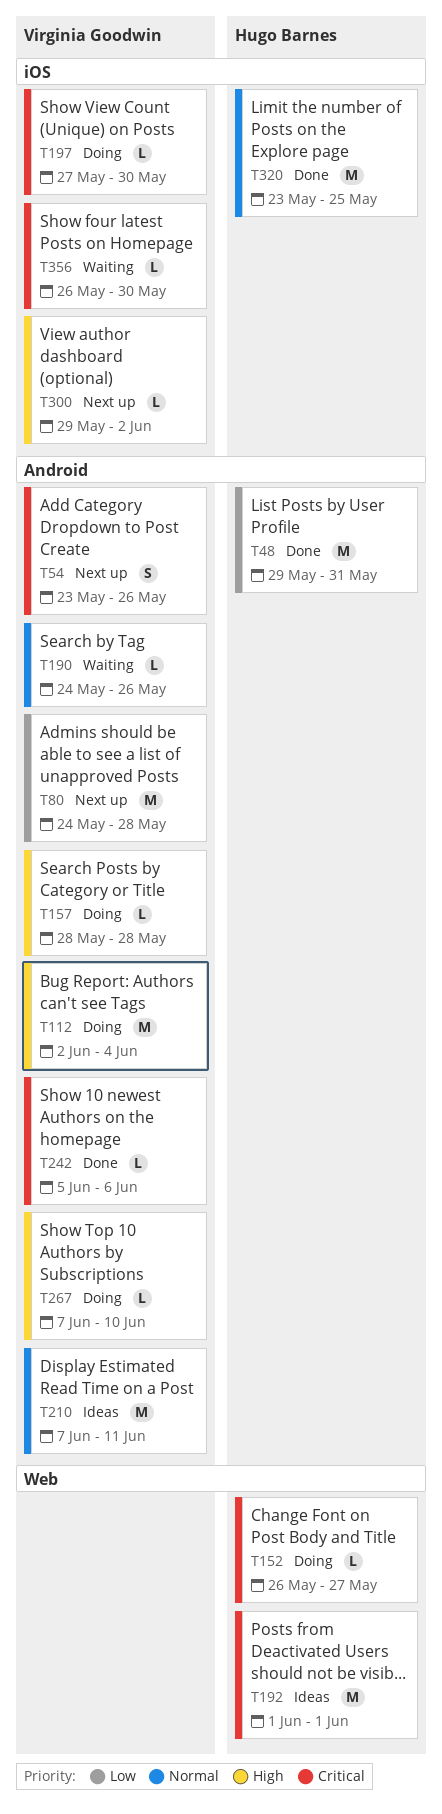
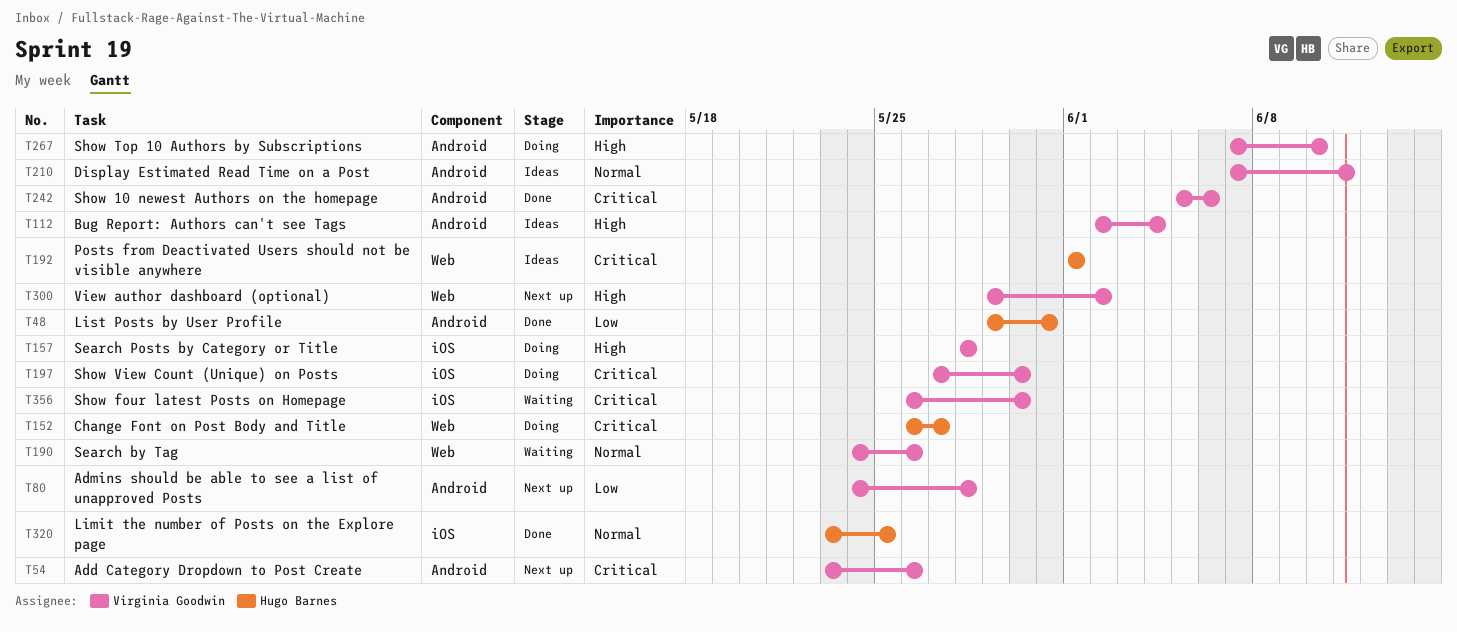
T112, status: Doing -> Ideas
T157, label: Android -> iOS
T190, label: Android -> Web
T300, label: iOS -> Web

